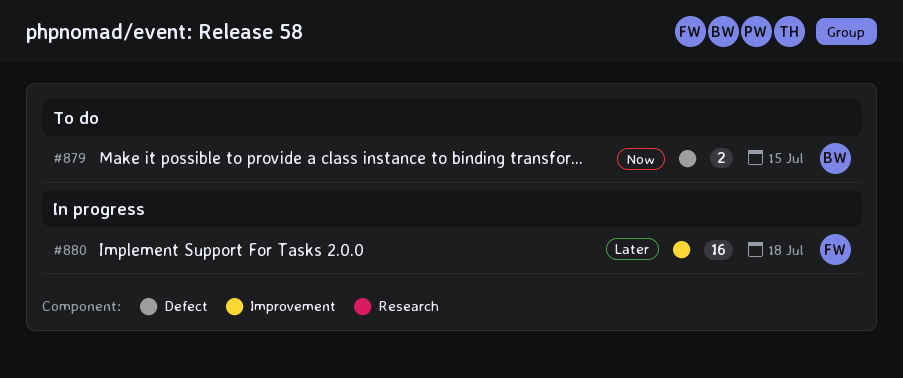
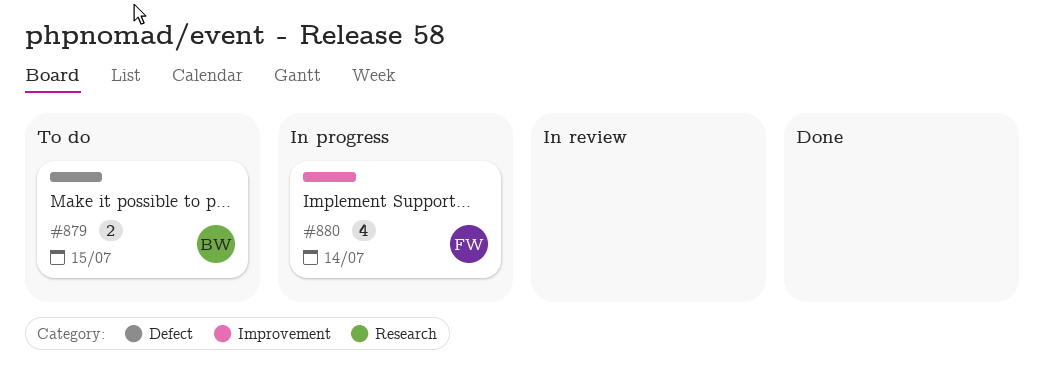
#880, estimate: 16 -> 4
#880, due: Jul 18 -> Jul 14

